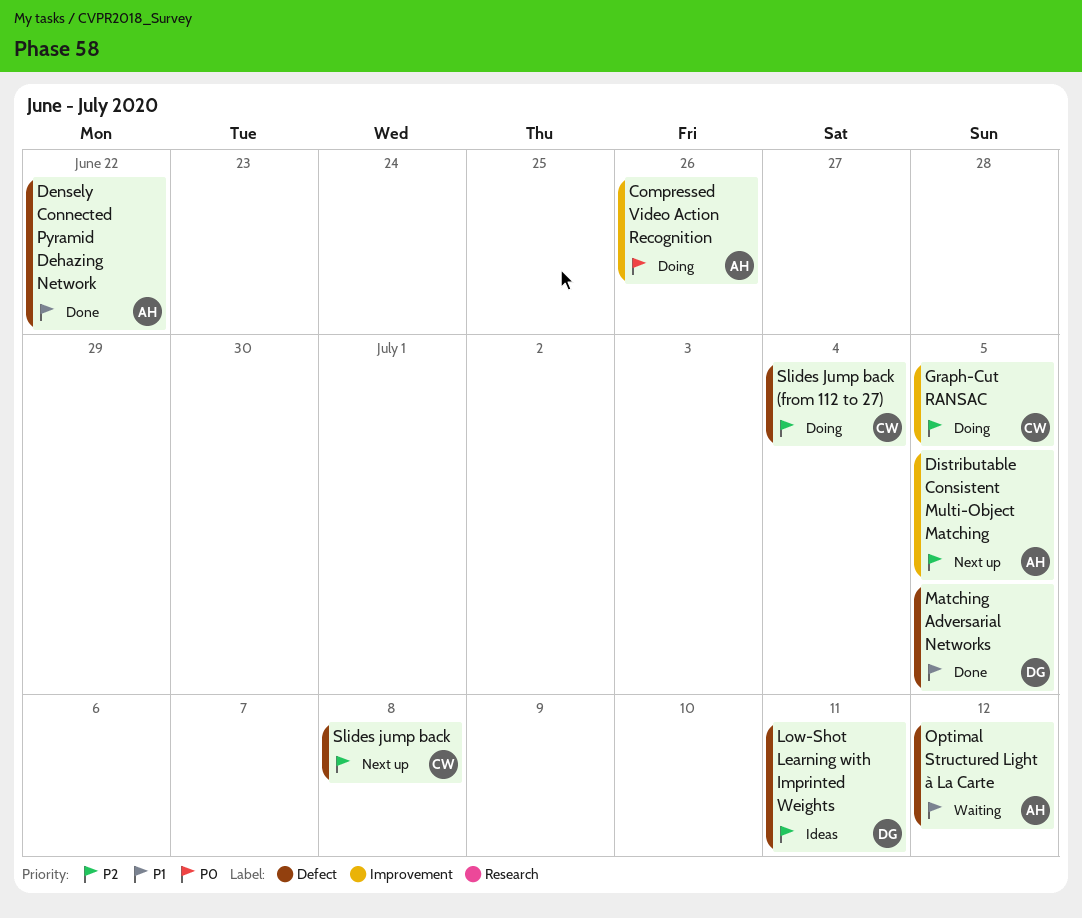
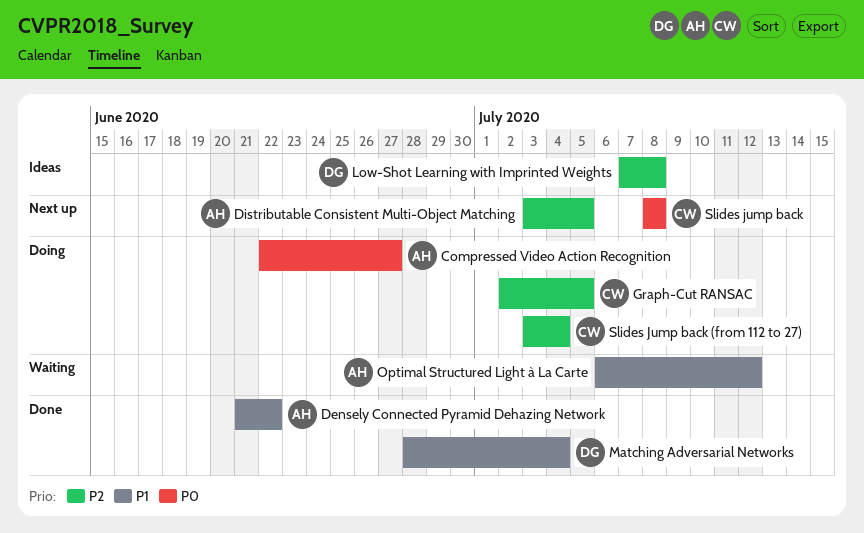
Compressed Video Action Recognition, due: Jun 26 -> Jun 27
Low-Shot Learning with Imprinted Weights, due: Jul 11 -> Jul 8
Matching Adversarial Networks, due: Jul 5 -> Jul 4
Slides jump back, priority: P2 -> P0

